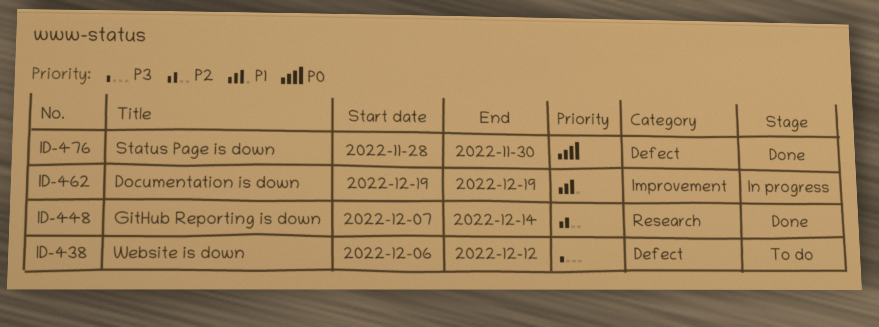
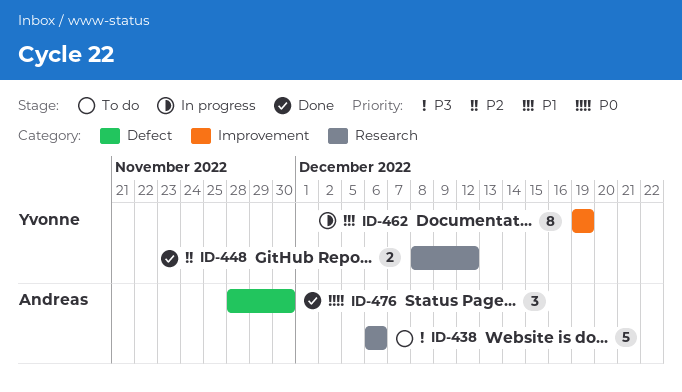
ID-438, label: Defect -> Research
ID-438, due: Dec 12 -> Dec 6
ID-448, start: Dec 7 -> Dec 8
ID-448, due: Dec 14 -> Dec 12

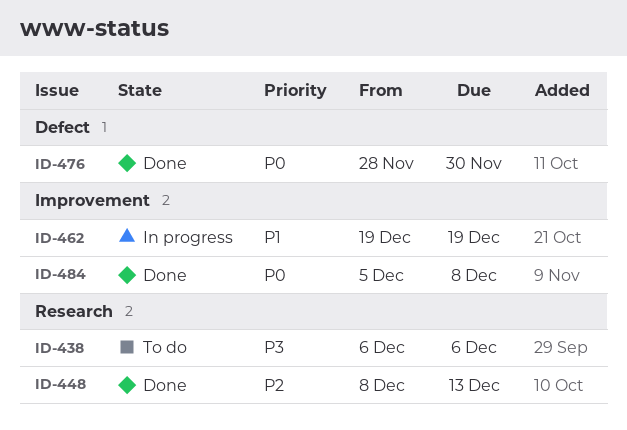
ID-448, due: Dec 12 -> Dec 13
ID-484: none -> present

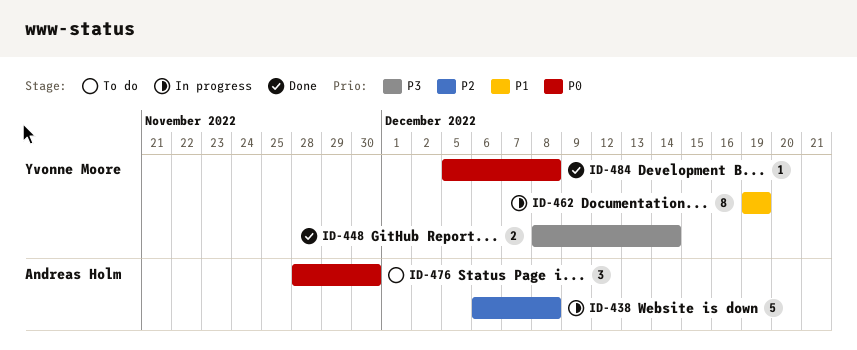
ID-438, status: To do -> In progress
ID-438, priority: P3 -> P2
ID-438, due: Dec 6 -> Dec 8
ID-448, priority: P2 -> P3
ID-448, due: Dec 13 -> Dec 14
ID-476, status: Done -> To do

